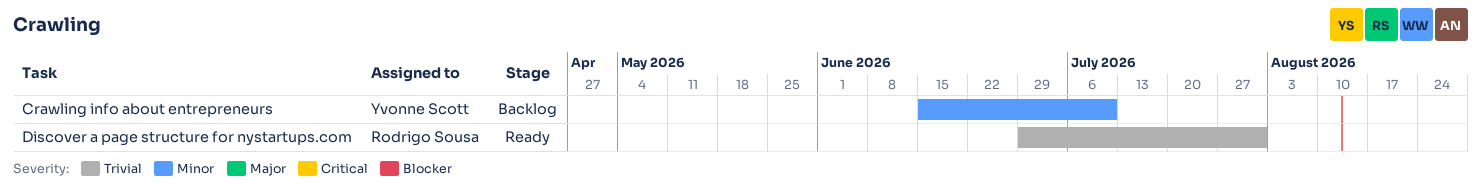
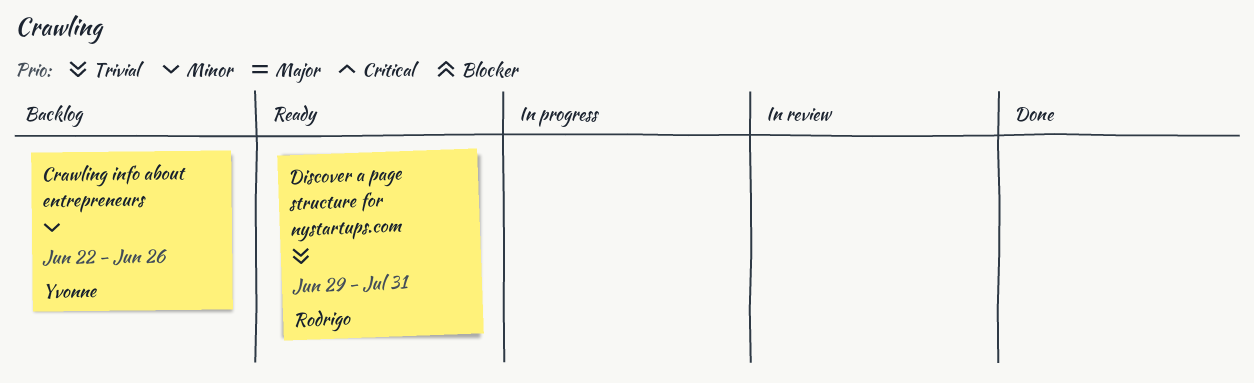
Crawling info about entrepreneurs, start: Jun 15 -> Jun 22
Crawling info about entrepreneurs, due: Jul 10 -> Jun 26

